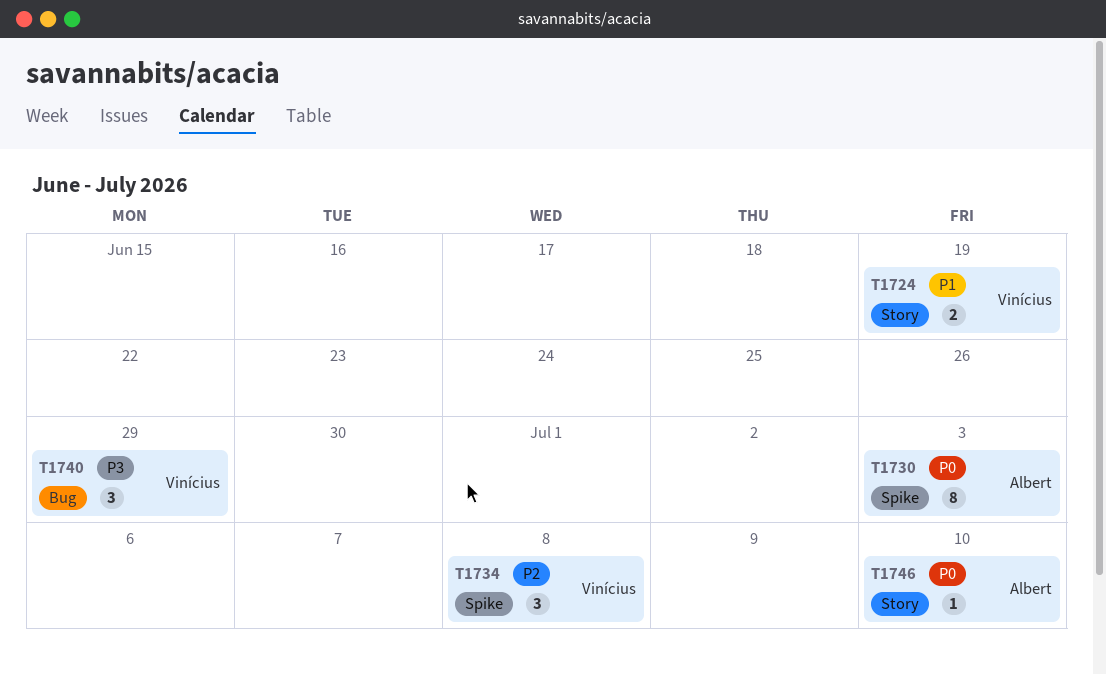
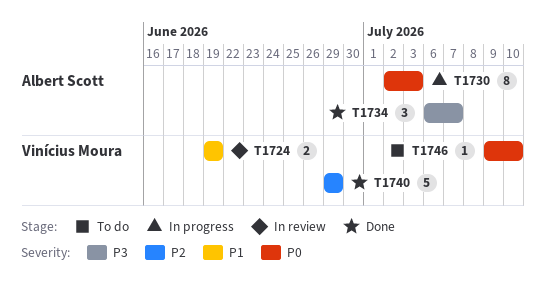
T1734, owner: Vinícius Moura -> Albert Scott
T1734, priority: P2 -> P3
T1734, due: Jul 8 -> Jul 7
T1740, priority: P3 -> P2
T1740, estimate: 3 -> 5
T1746, owner: Albert Scott -> Vinícius Moura

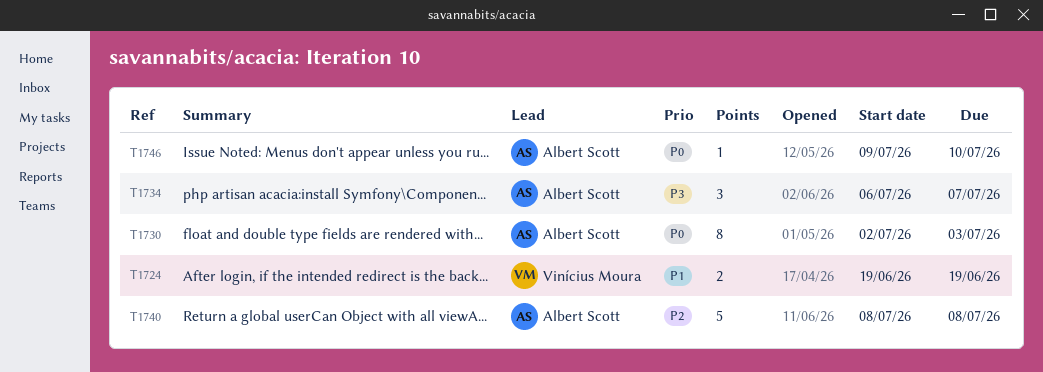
T1740, owner: Vinícius Moura -> Albert Scott
T1740, start: Jun 29 -> Jul 8
T1740, due: Jun 29 -> Jul 8
T1746, owner: Vinícius Moura -> Albert Scott

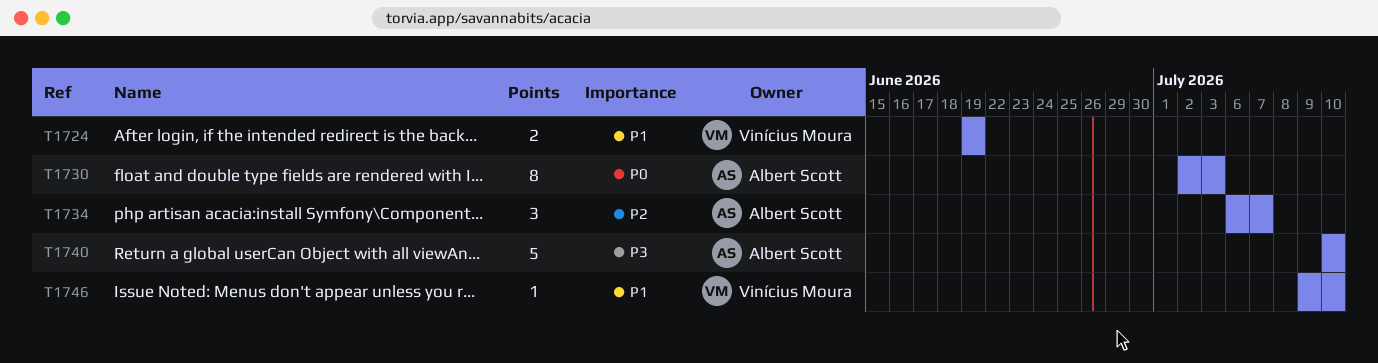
T1734, priority: P3 -> P2
T1740, priority: P2 -> P3
T1740, start: Jul 8 -> Jul 10
T1740, due: Jul 8 -> Jul 10
T1746, owner: Albert Scott -> Vinícius Moura
T1746, priority: P0 -> P1

